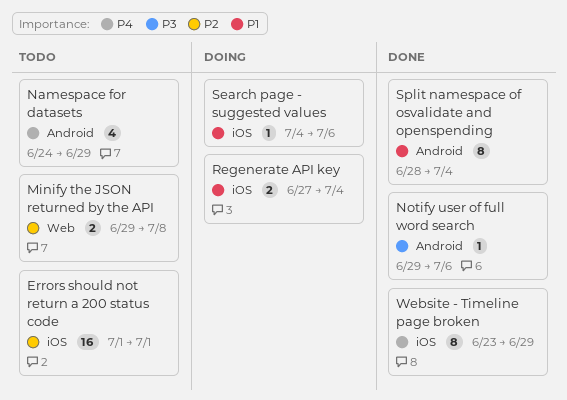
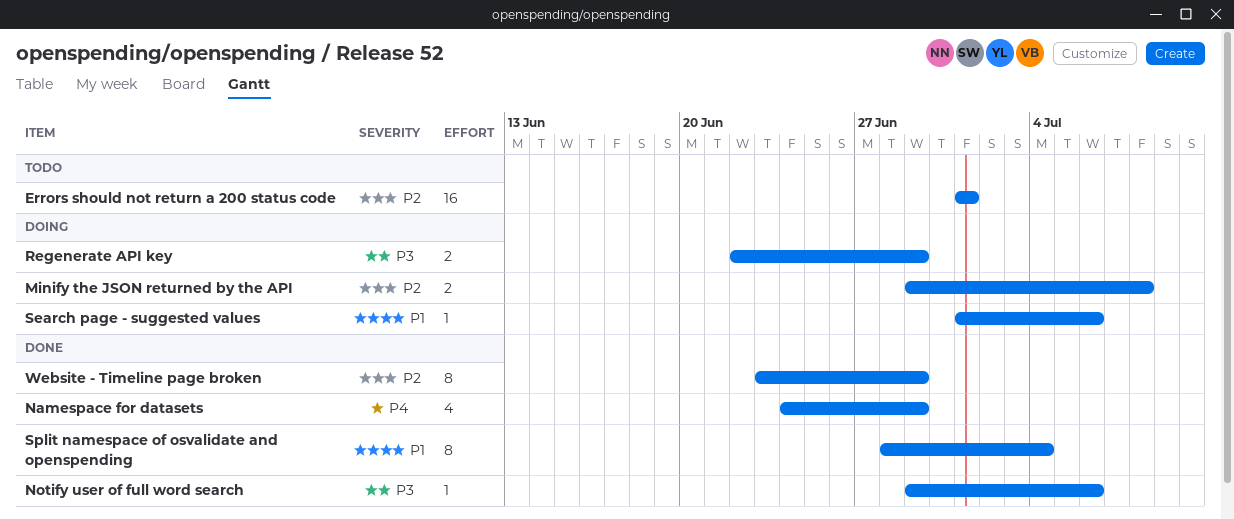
Minify the JSON returned by the API, status: Todo -> Doing
Namespace for datasets, status: Todo -> Done
Regenerate API key, priority: P1 -> P3
Regenerate API key, start: Jun 27 -> Jun 22
Regenerate API key, due: Jul 4 -> Jun 29
Search page - suggested values, start: Jul 4 -> Jul 1
Website - Timeline page broken, priority: P4 -> P2

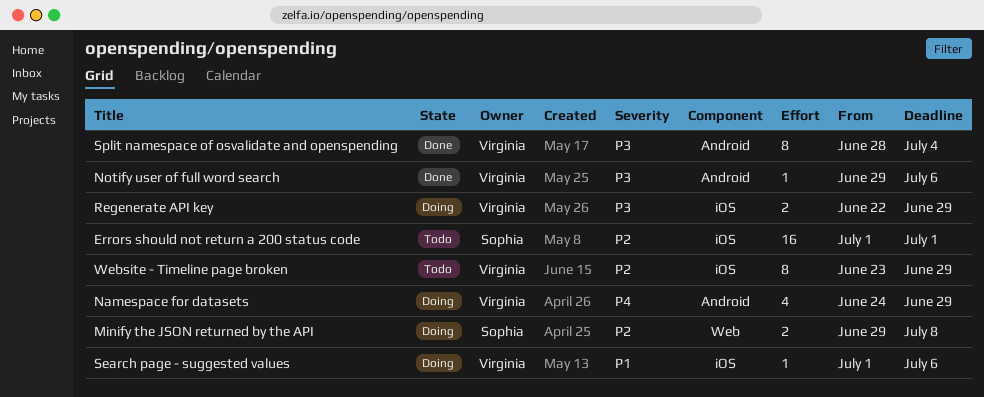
Namespace for datasets, status: Done -> Doing
Split namespace of osvalidate and openspending, priority: P1 -> P3
Website - Timeline page broken, status: Done -> Todo

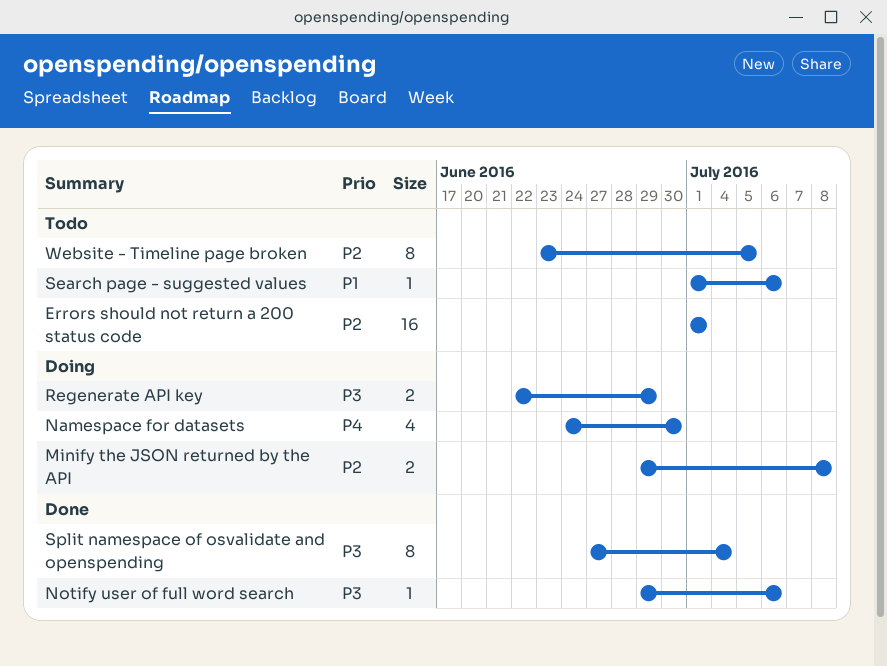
Namespace for datasets, due: Jun 29 -> Jun 30
Search page - suggested values, status: Doing -> Todo
Split namespace of osvalidate and openspending, start: Jun 28 -> Jun 27
Website - Timeline page broken, due: Jun 29 -> Jul 5

